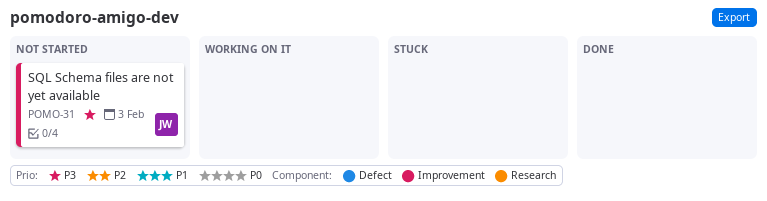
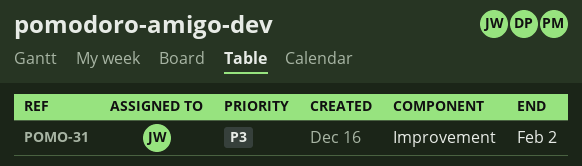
POMO-31, due: Feb 3 -> Feb 2

